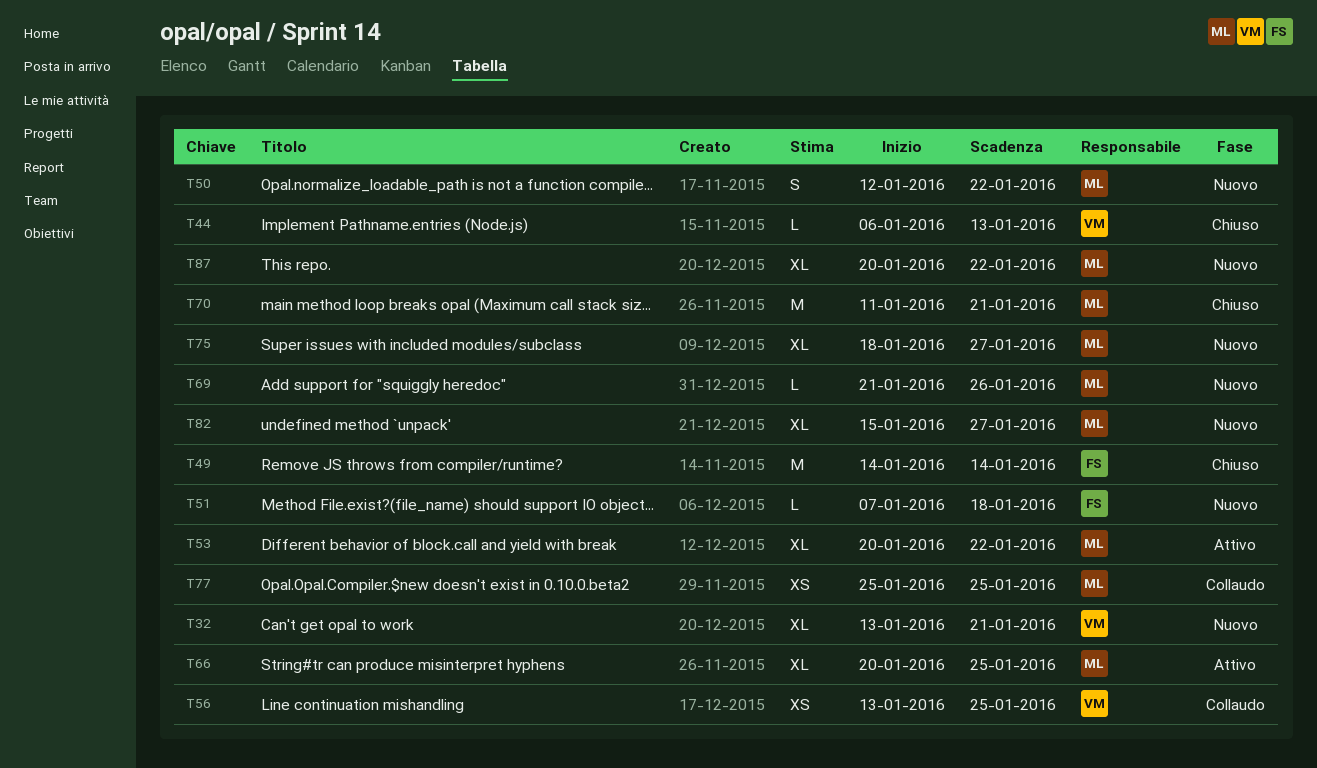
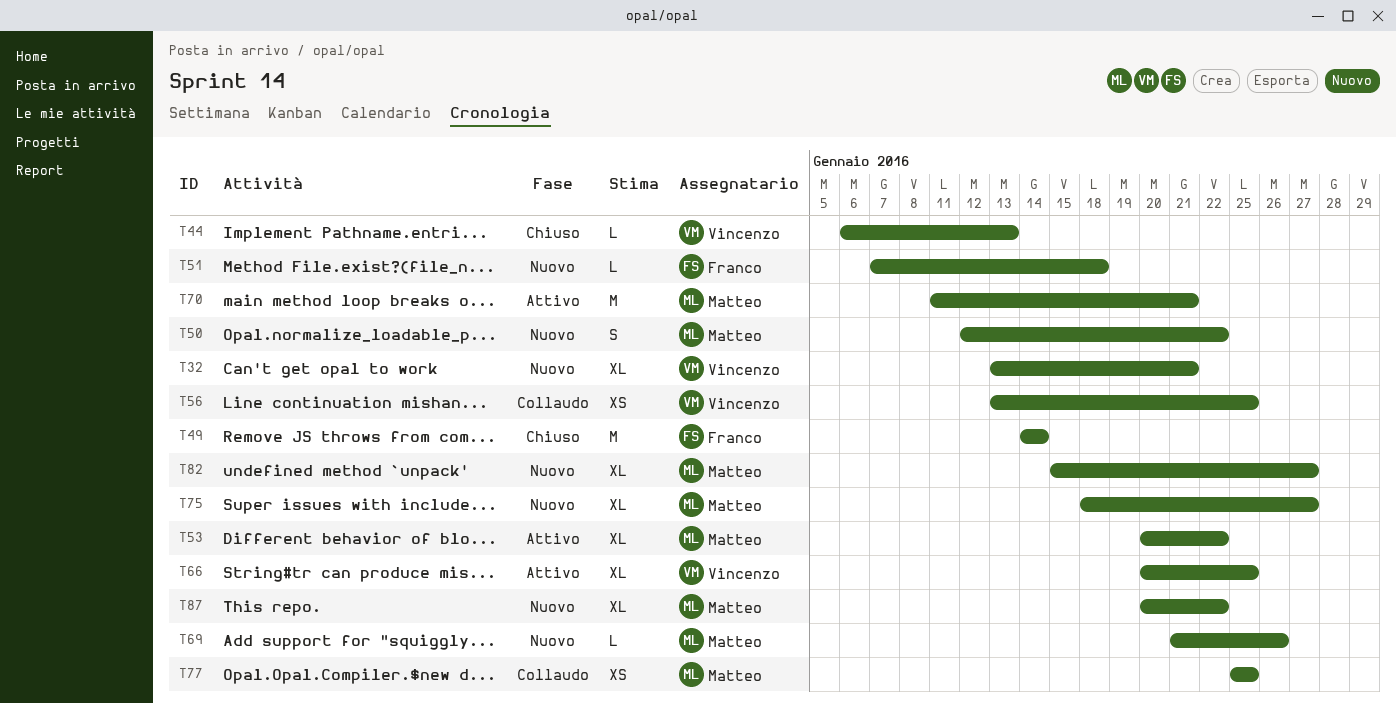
T66, owner: Matteo -> Vincenzo
T70, status: Chiuso -> Attivo

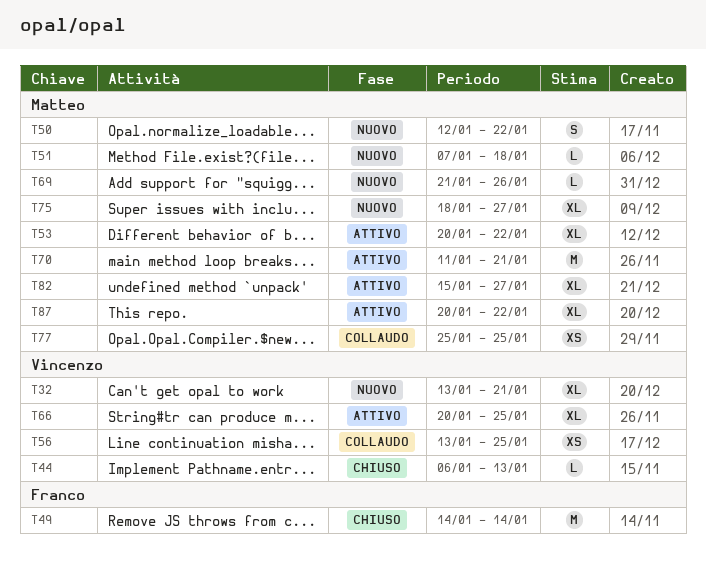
T51, owner: Franco -> Matteo
T82, status: Nuovo -> Attivo
T87, status: Nuovo -> Attivo

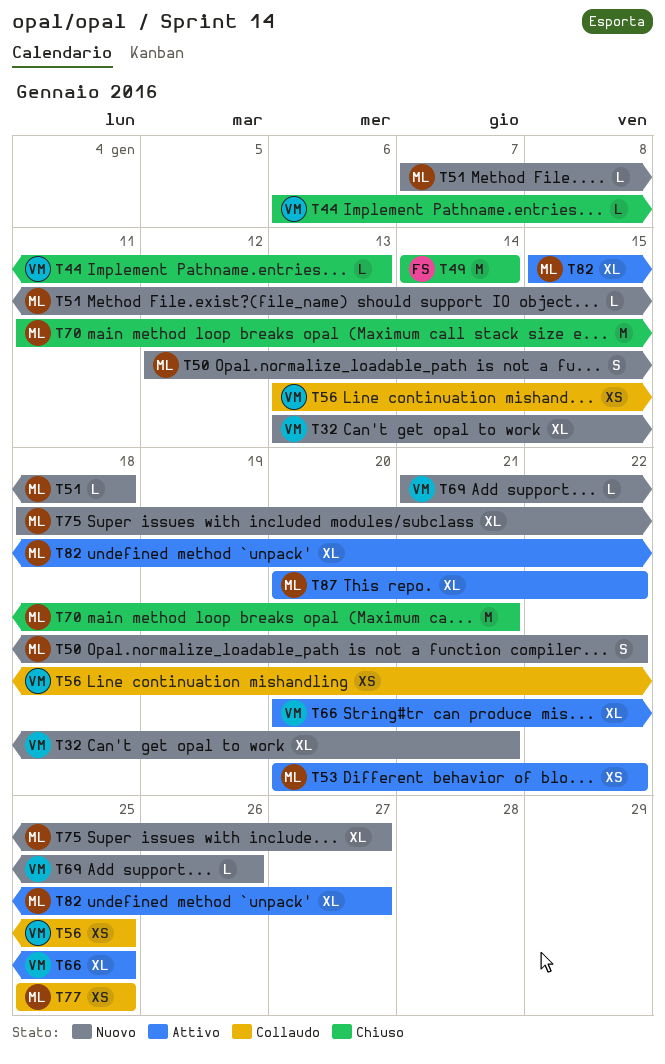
T53, estimate: XL -> XS
T69, owner: Matteo -> Vincenzo
T70, status: Attivo -> Chiuso

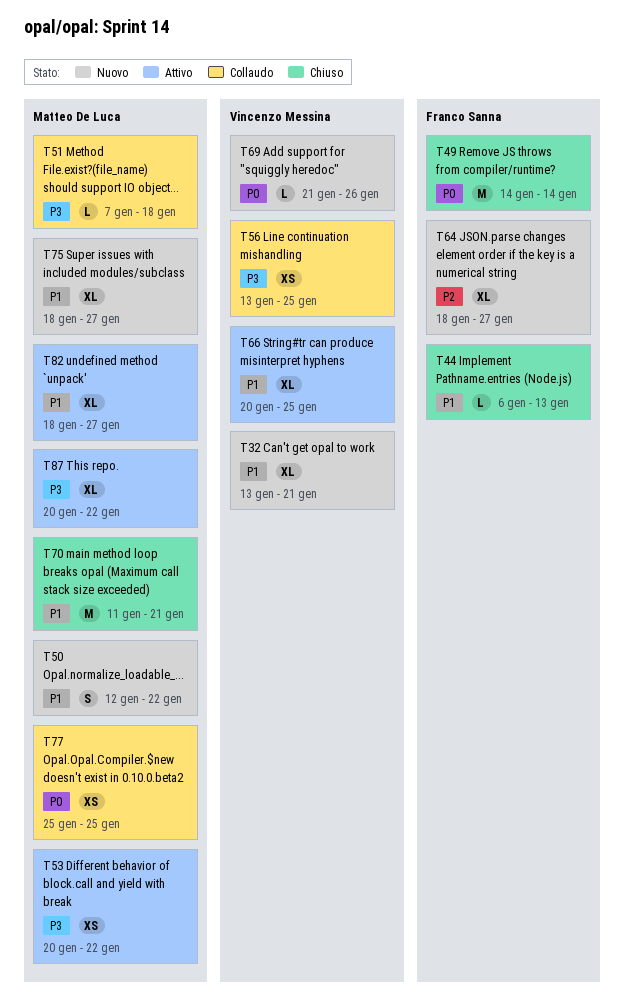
T44, owner: Vincenzo Messina -> Franco Sanna
T51, status: Nuovo -> Collaudo
T64: none -> present
T82, start: Jan 15 -> Jan 18

